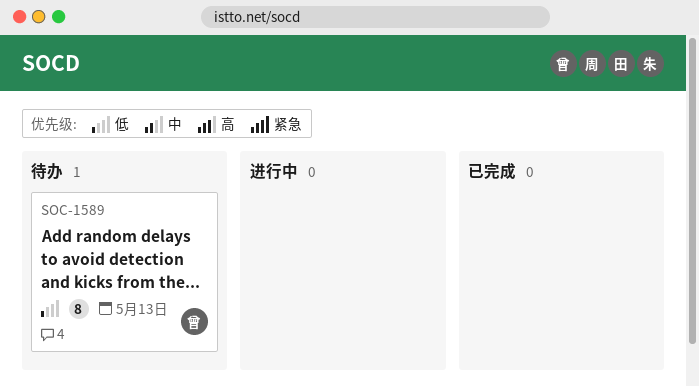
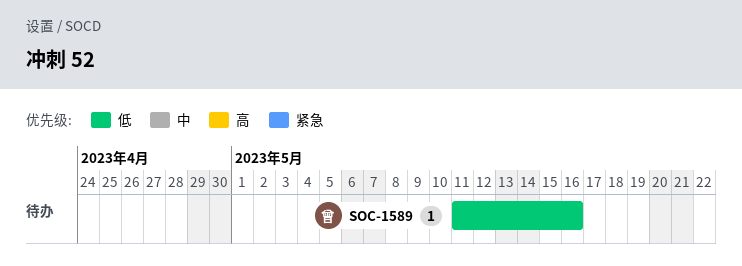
SOC-1589, estimate: 8 -> 1
SOC-1589, due: May 13 -> May 16

